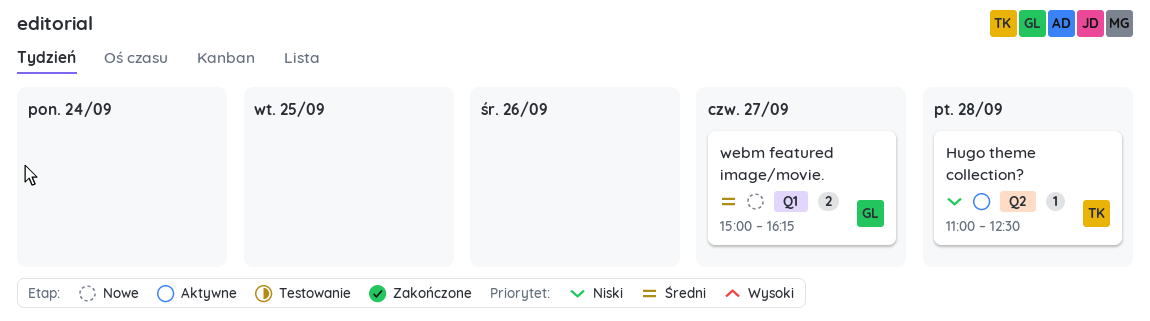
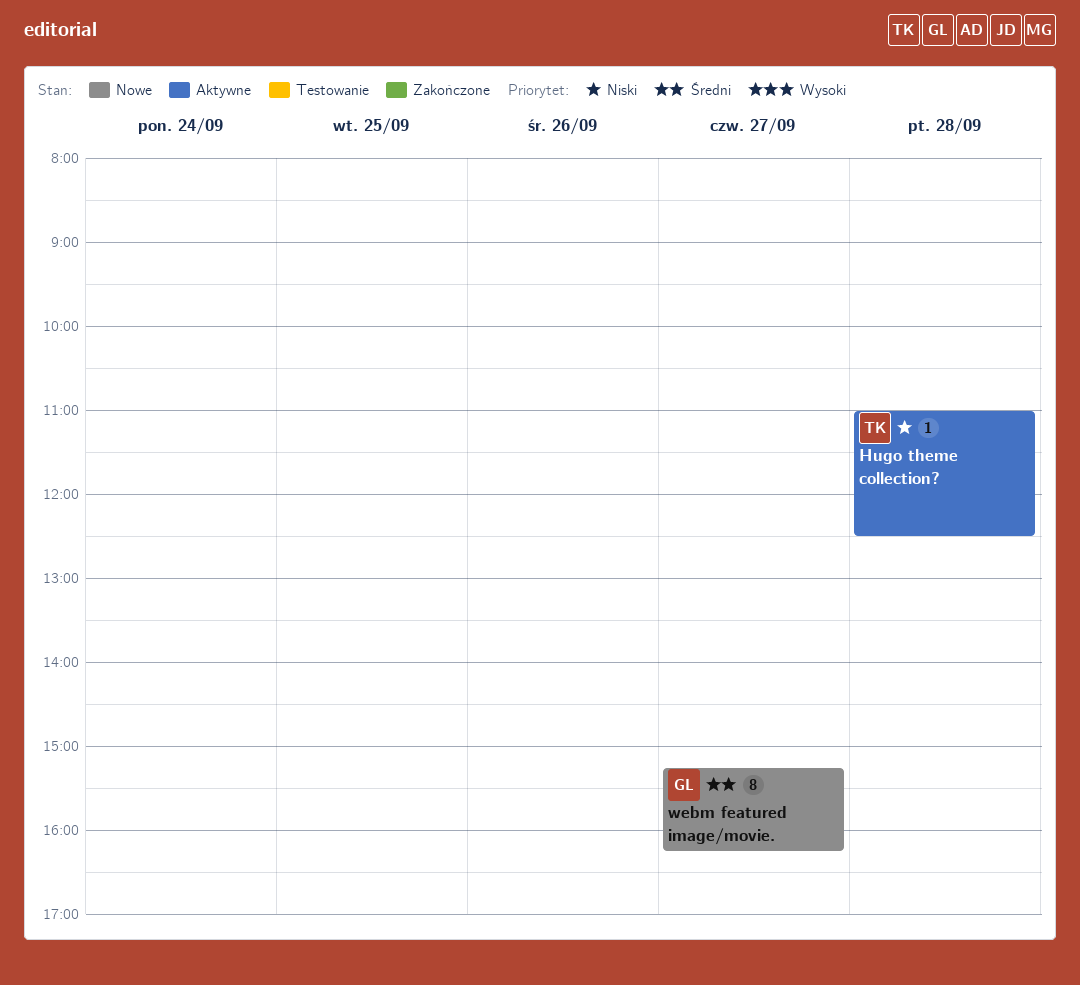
webm featured image/movie., estimate: 2 -> 8
webm featured image/movie., begins: 15:00 -> 15:15

